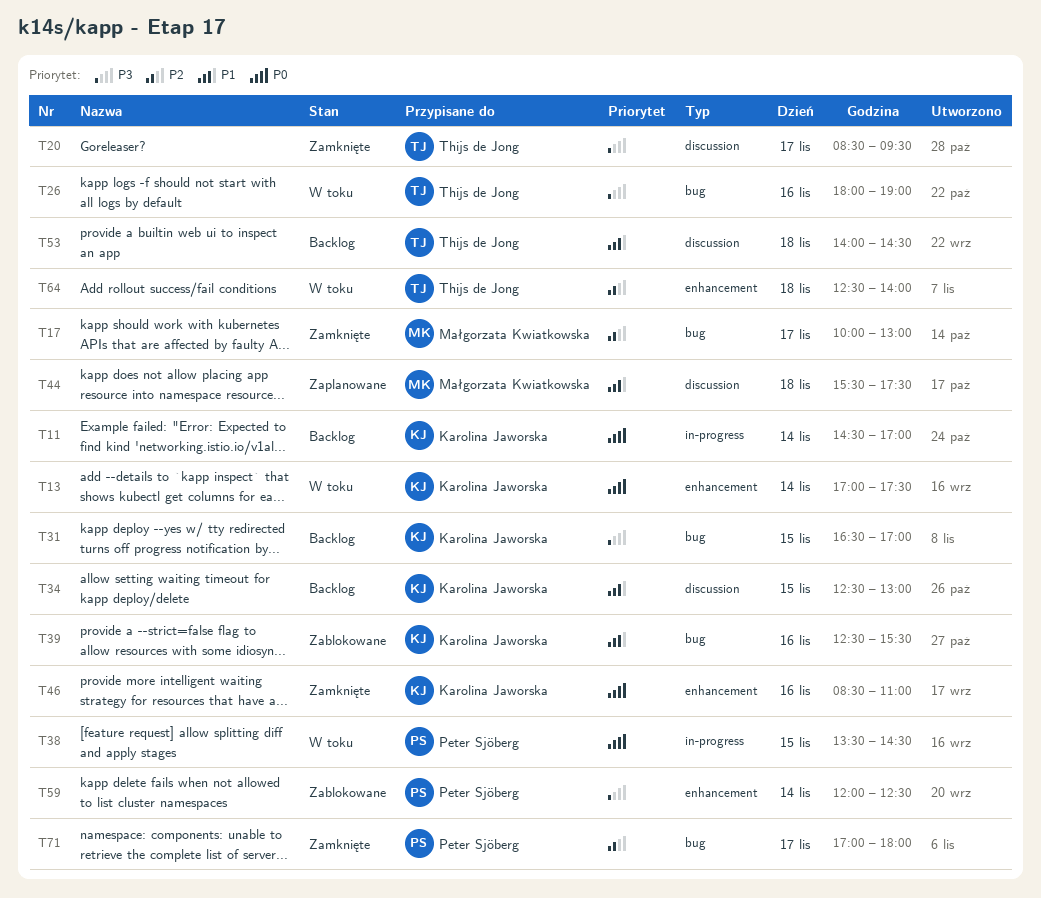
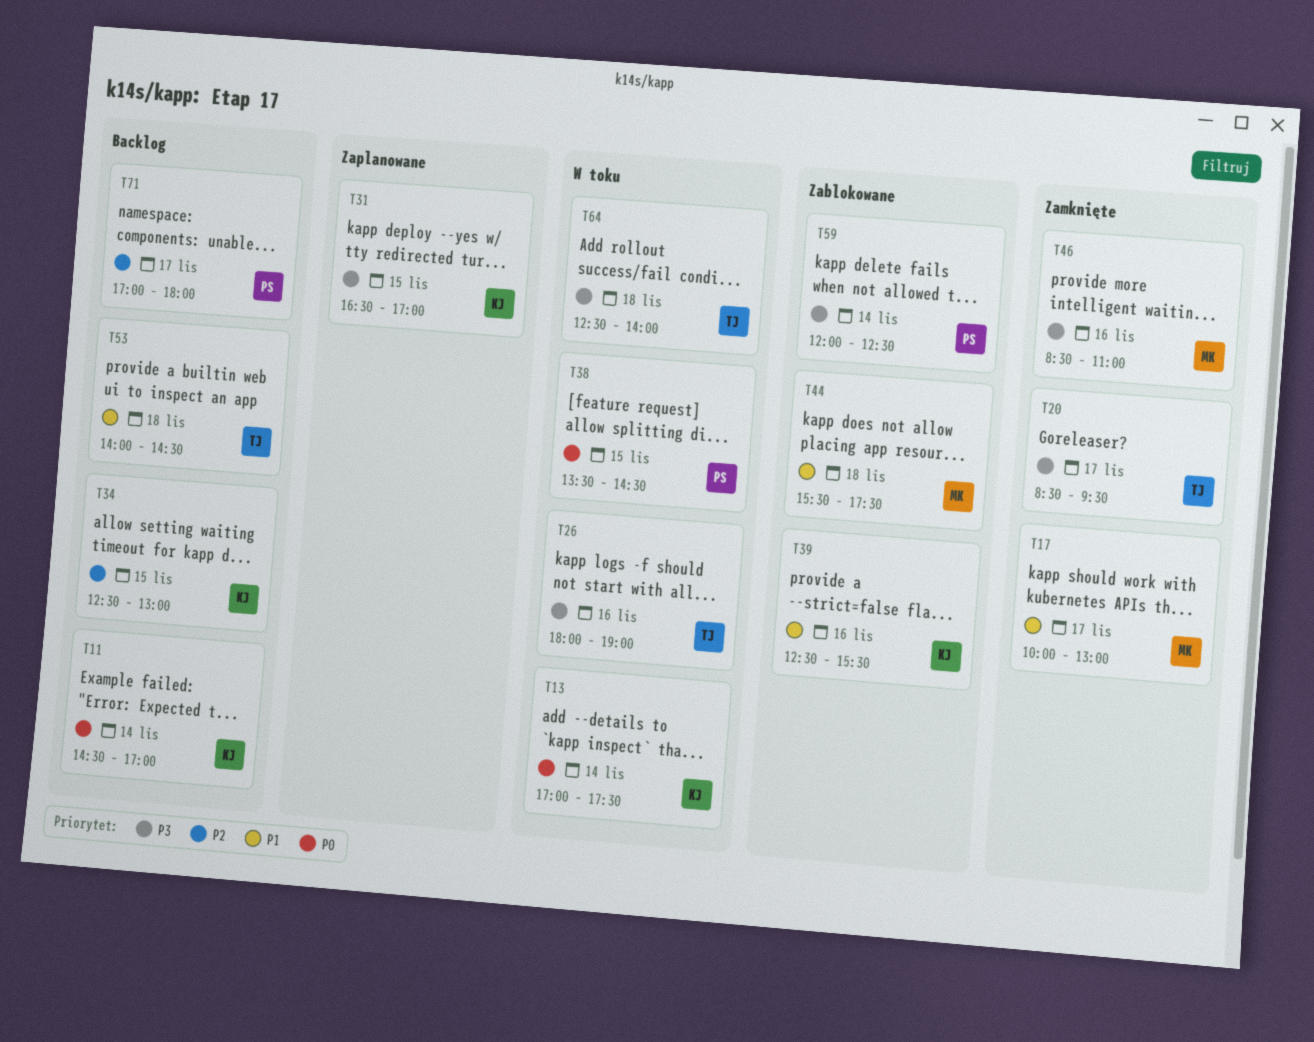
T17, priority: P2 -> P1
T31, status: Backlog -> Zaplanowane
T34, priority: P1 -> P2
T44, status: Zaplanowane -> Zablokowane
T46, owner: Karolina Jaworska -> Małgorzata Kwiatkowska
T46, priority: P0 -> P3
T64, priority: P2 -> P3
T71, status: Zamknięte -> Backlog

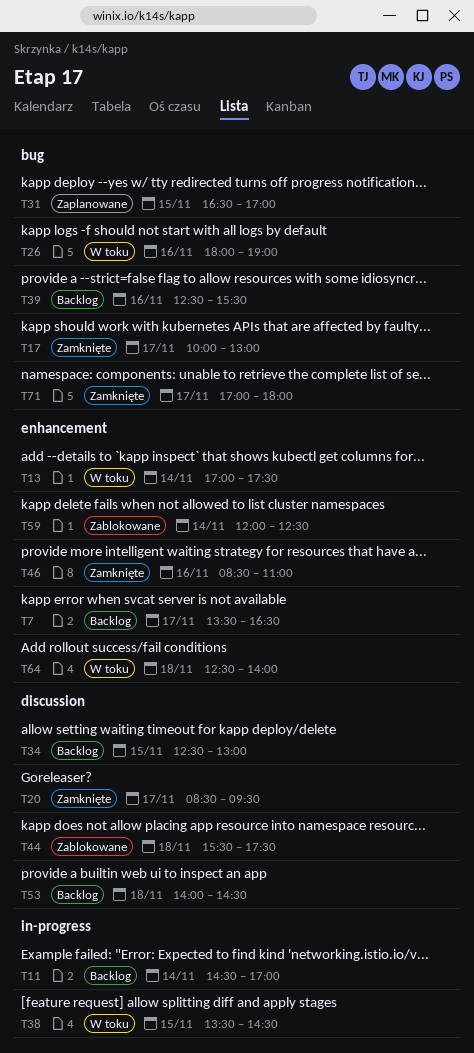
T7: none -> present
T39, status: Zablokowane -> Backlog
T71, status: Backlog -> Zamknięte

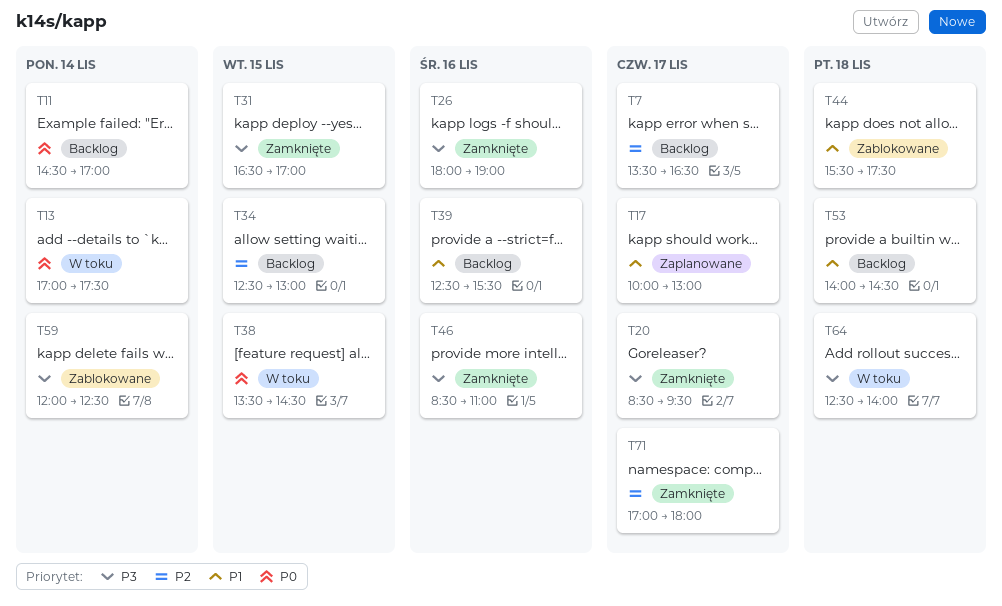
T17, status: Zamknięte -> Zaplanowane
T26, status: W toku -> Zamknięte
T31, status: Zaplanowane -> Zamknięte

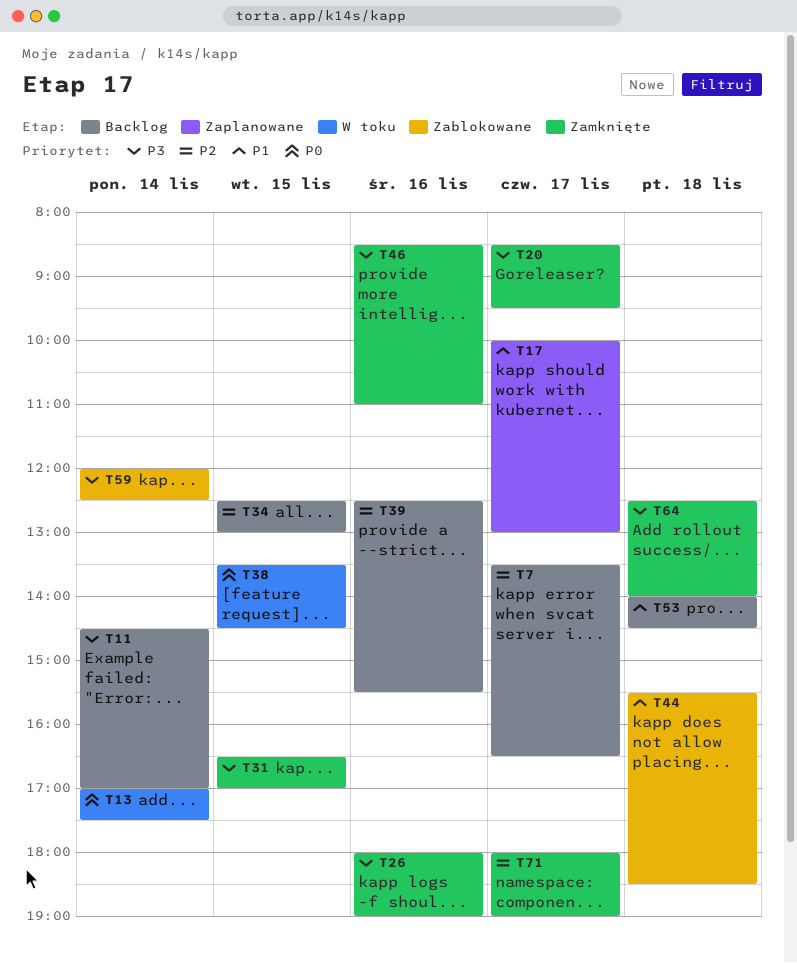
T11, priority: P0 -> P3
T39, priority: P1 -> P2
T44, ends: 17:30 -> 18:30
T64, status: W toku -> Zamknięte
T71, begins: 17:00 -> 18:00
T71, ends: 18:00 -> 19:00

